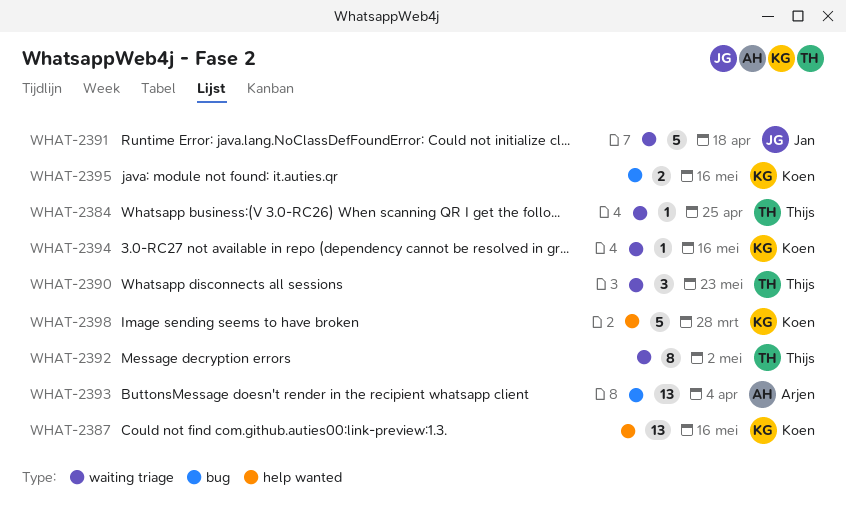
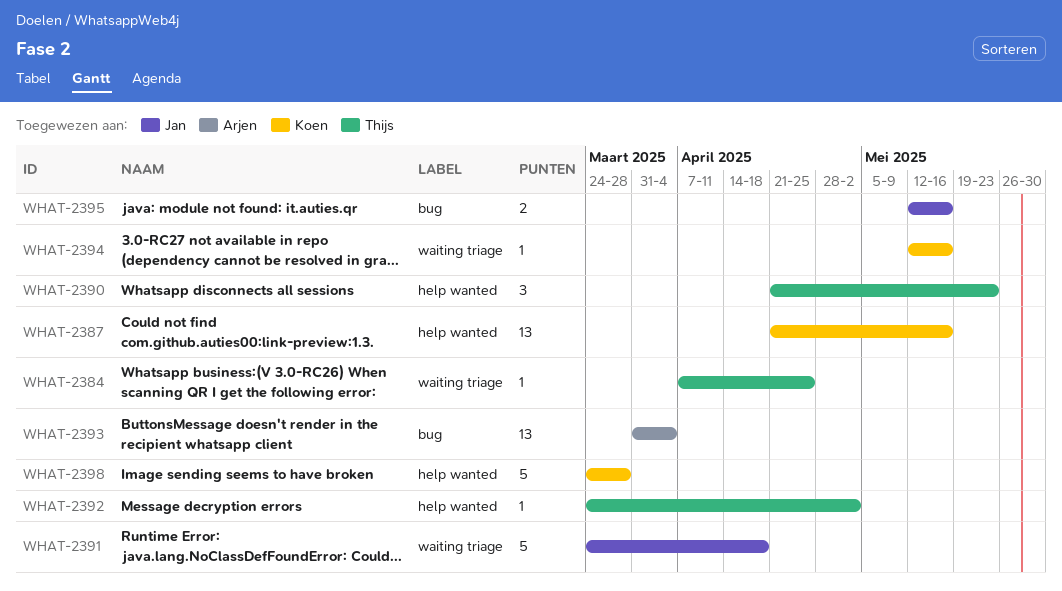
WHAT-2390, label: waiting triage -> help wanted
WHAT-2392, label: waiting triage -> help wanted
WHAT-2392, estimate: 8 -> 1
WHAT-2395, owner: Koen -> Jan

